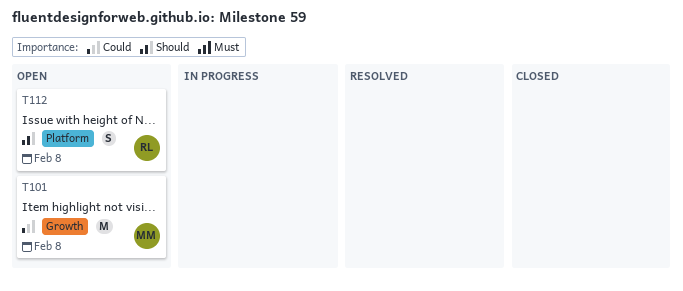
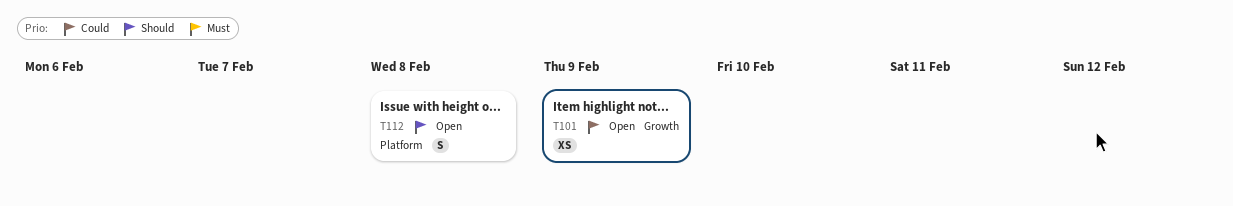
T101, estimate: M -> XS
T101, due: Feb 8 -> Feb 9

